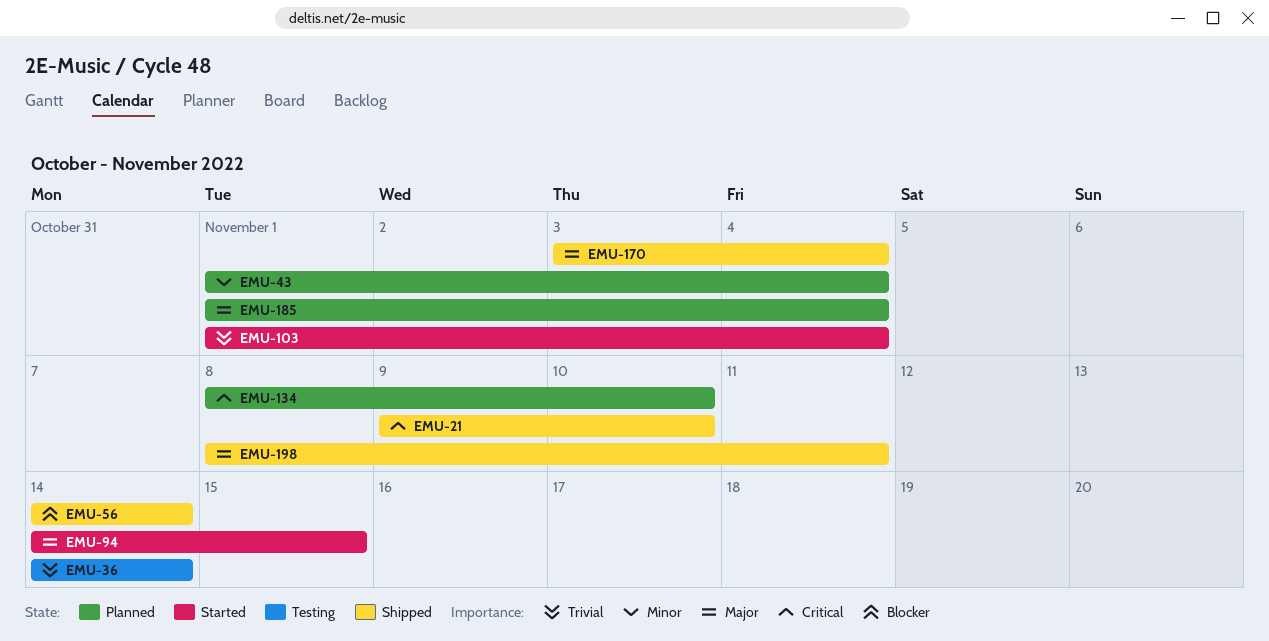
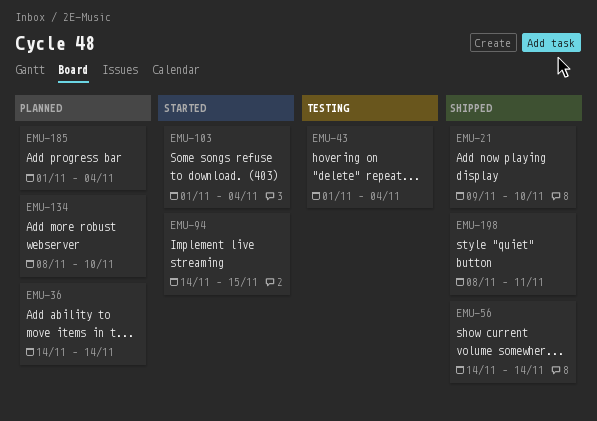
EMU-36, status: Testing -> Planned
EMU-43, status: Planned -> Testing
EMU-170: present -> none

